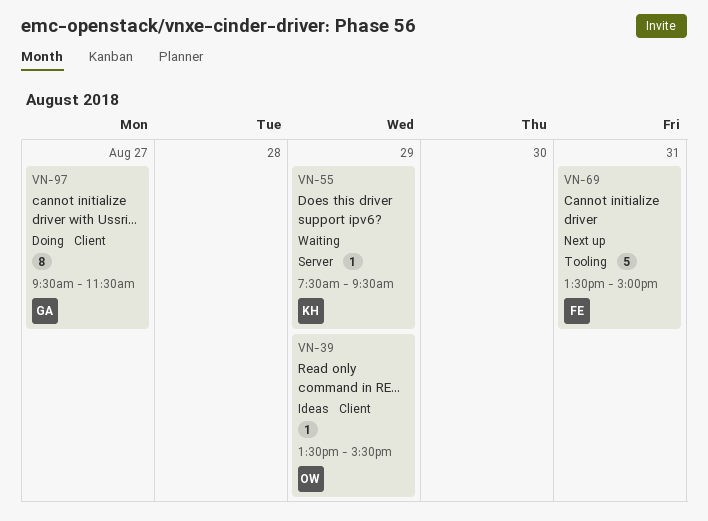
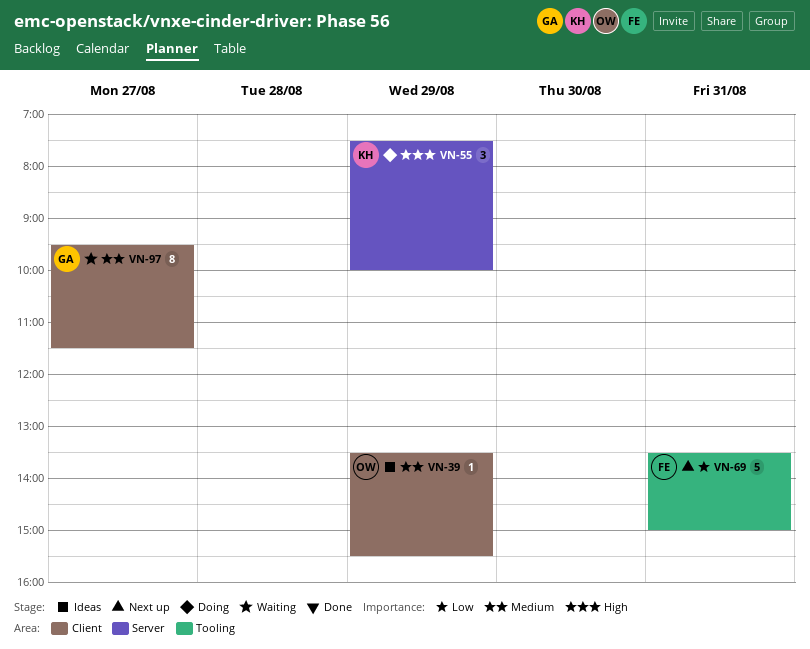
VN-55, status: Waiting -> Doing
VN-55, estimate: 1 -> 3
VN-55, ends: 09:30 -> 10:00
VN-97, status: Doing -> Waiting

